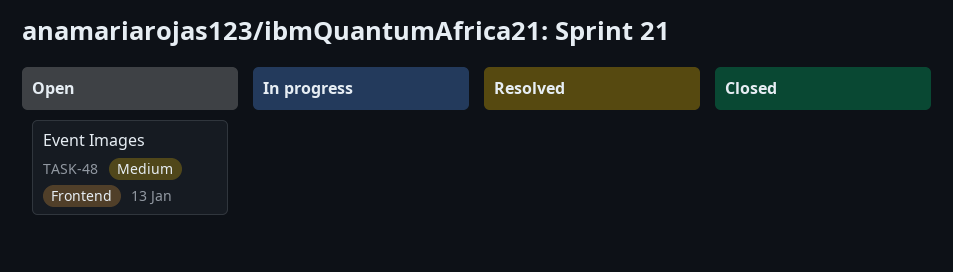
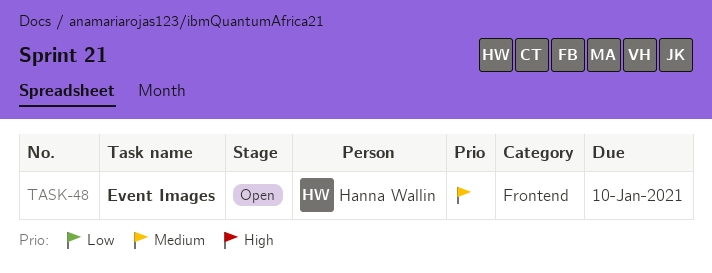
TASK-48, due: Jan 13 -> Jan 10

